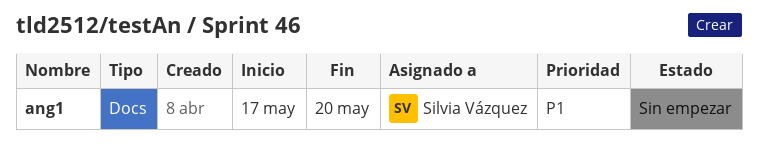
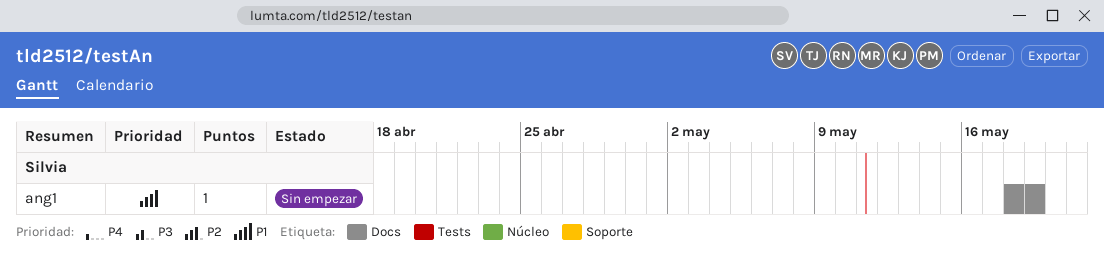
ang1, start: May 17 -> May 18
ang1, due: May 20 -> May 19

